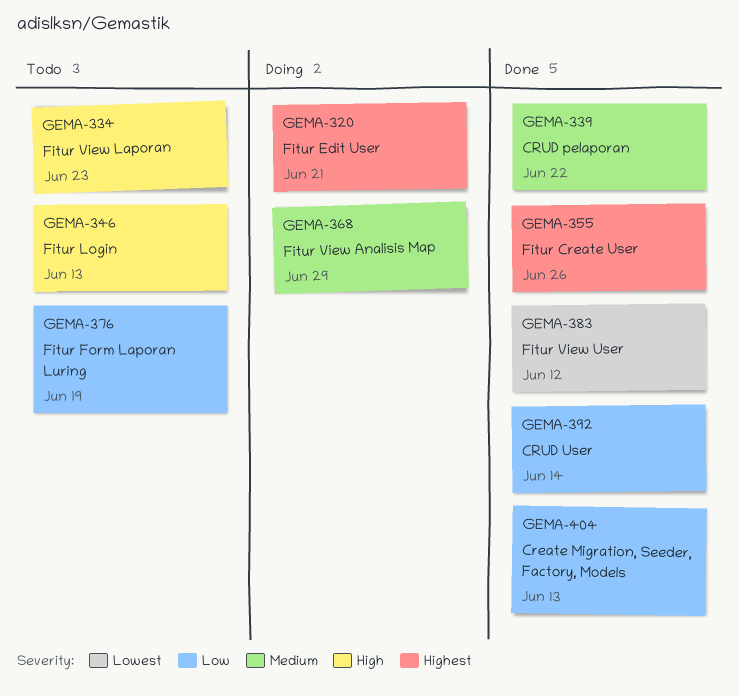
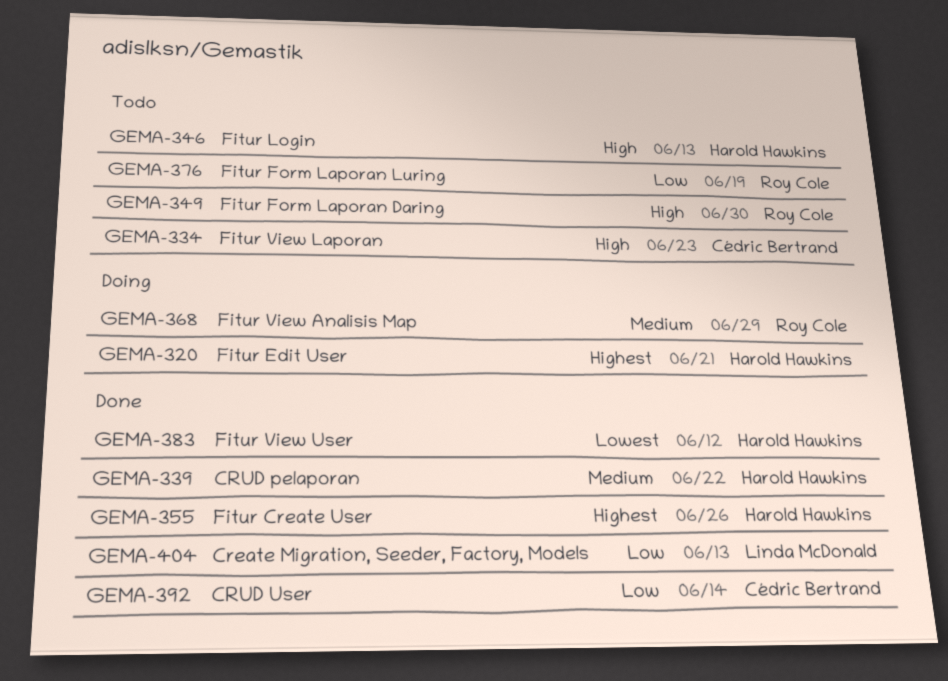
GEMA-349: none -> present

